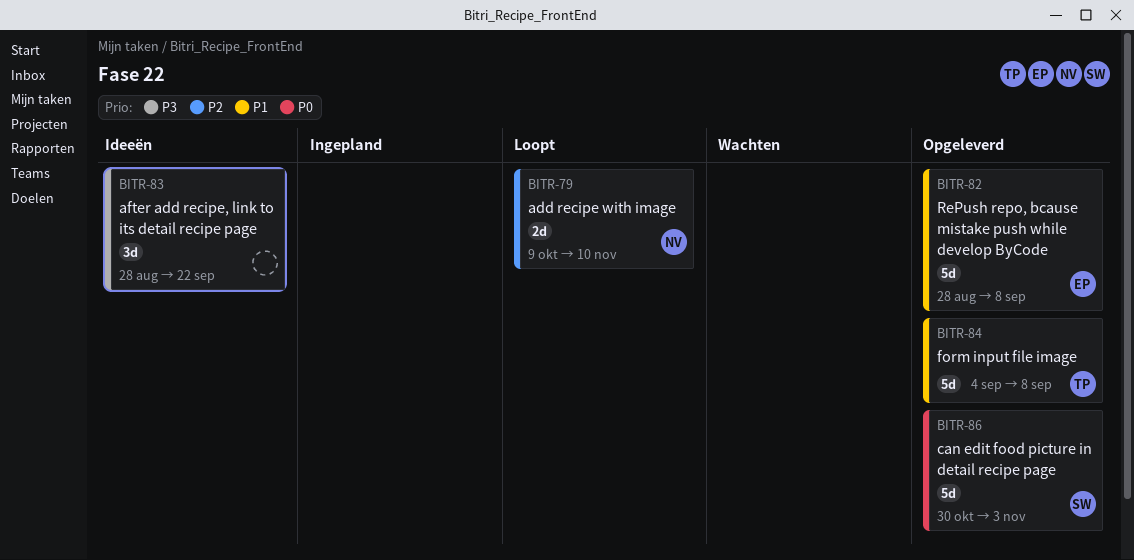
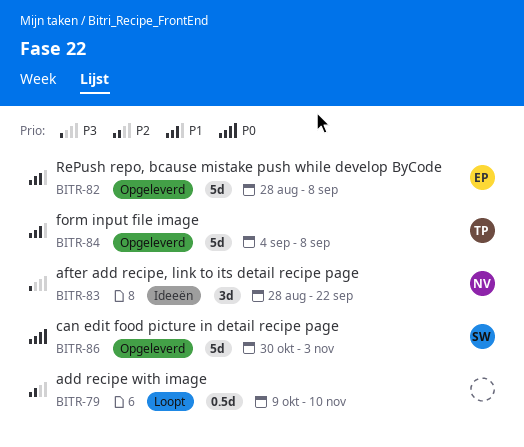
BITR-79, owner: NV -> none
BITR-79, estimate: 2d -> 0.5d
BITR-83, owner: none -> NV

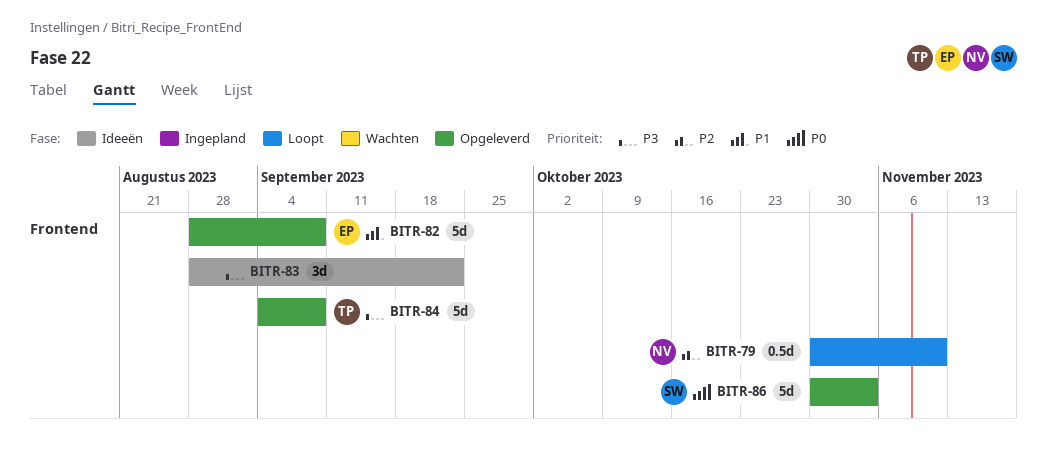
BITR-79, owner: none -> NV
BITR-79, start: Oct 9 -> Oct 30
BITR-83, owner: NV -> none
BITR-84, priority: P1 -> P3

